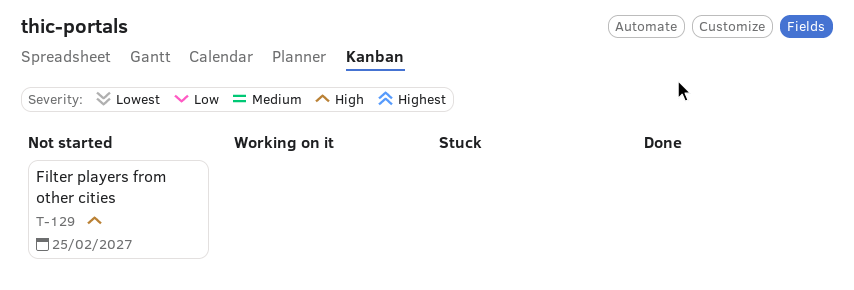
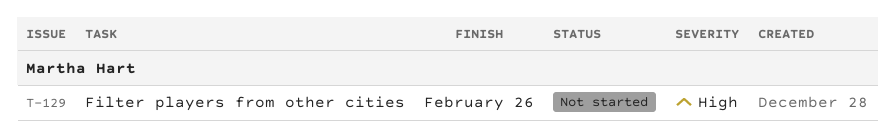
T-129, due: Feb 25 -> Feb 26

